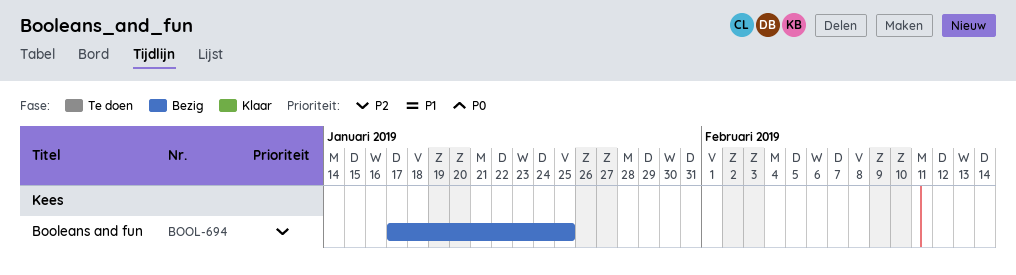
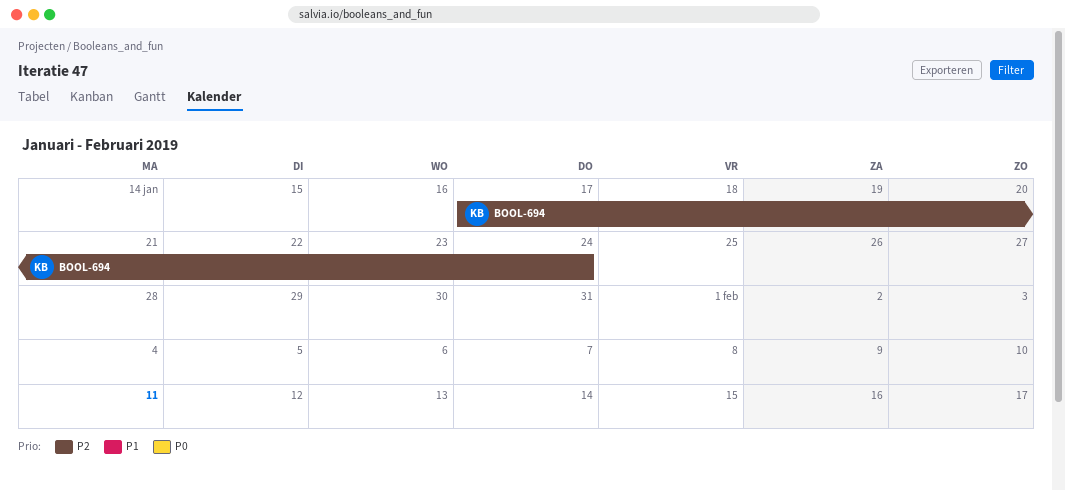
BOOL-694, due: Jan 25 -> Jan 24

